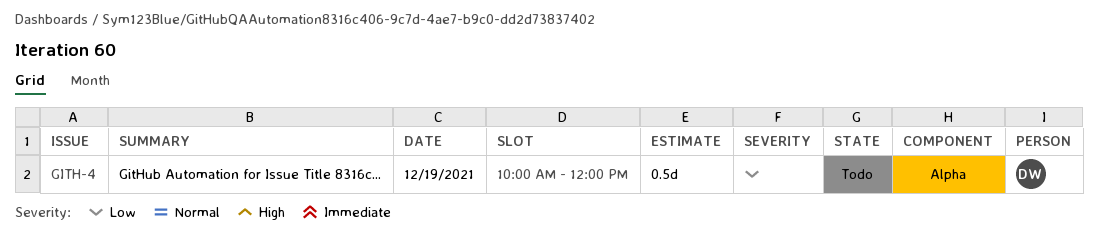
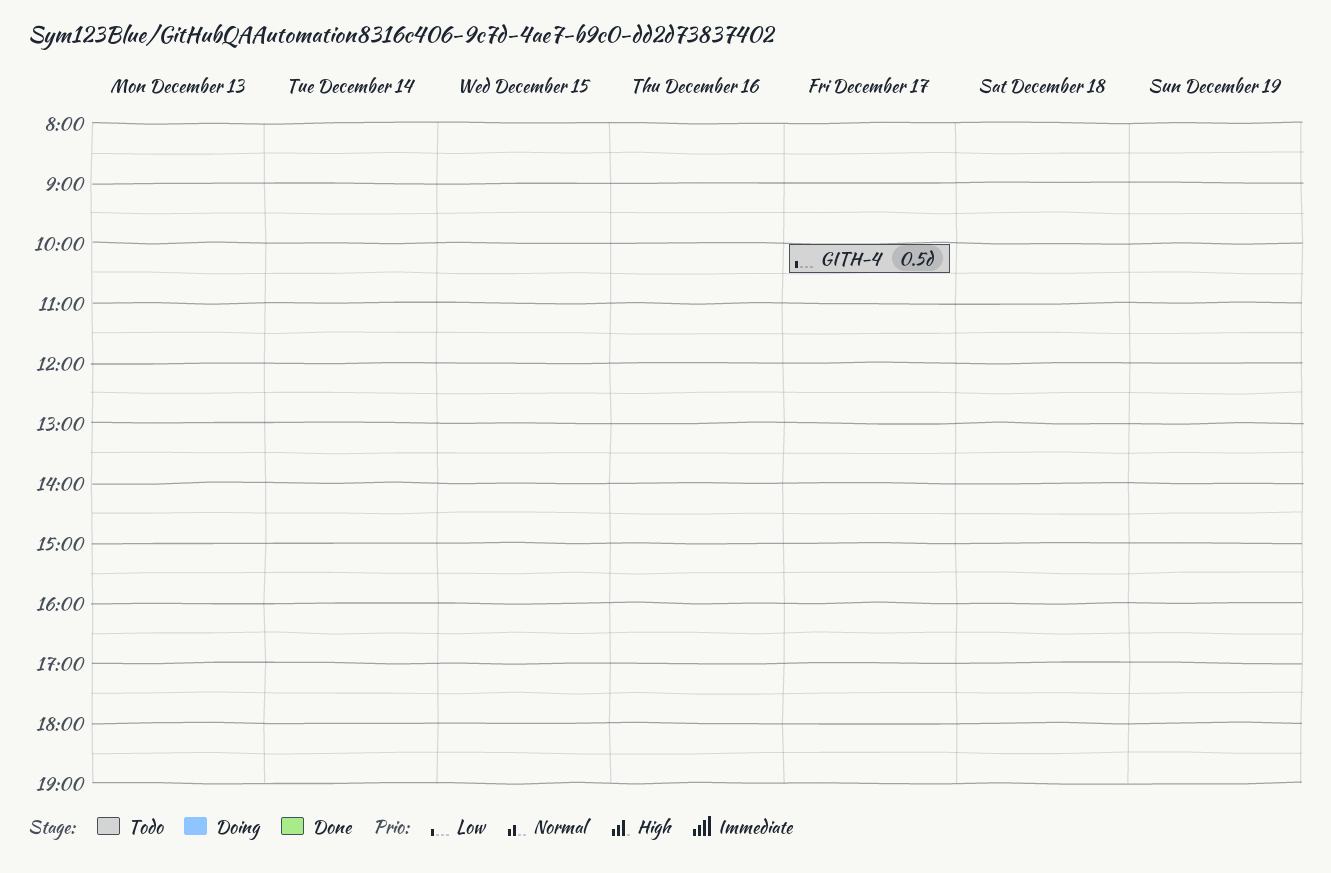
GITH-4, day: Dec 19 -> Dec 17
GITH-4, ends: 12:00 -> 10:30

